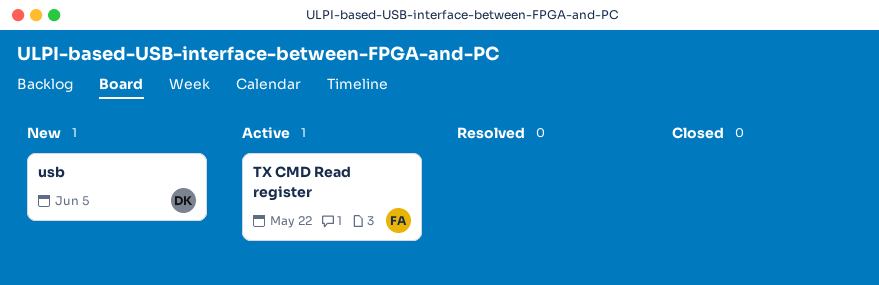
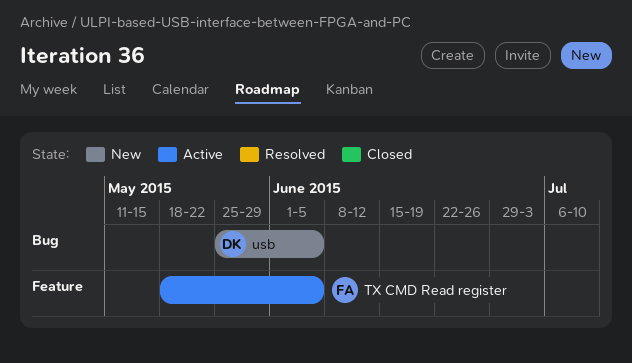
TX CMD Read register, due: May 22 -> Jun 5

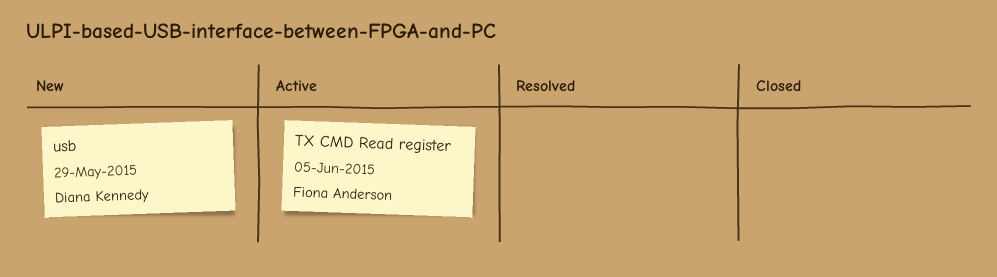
usb, due: Jun 5 -> May 29

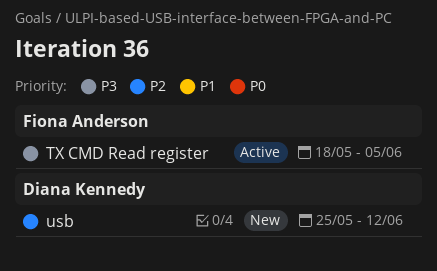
usb, due: May 29 -> Jun 12

